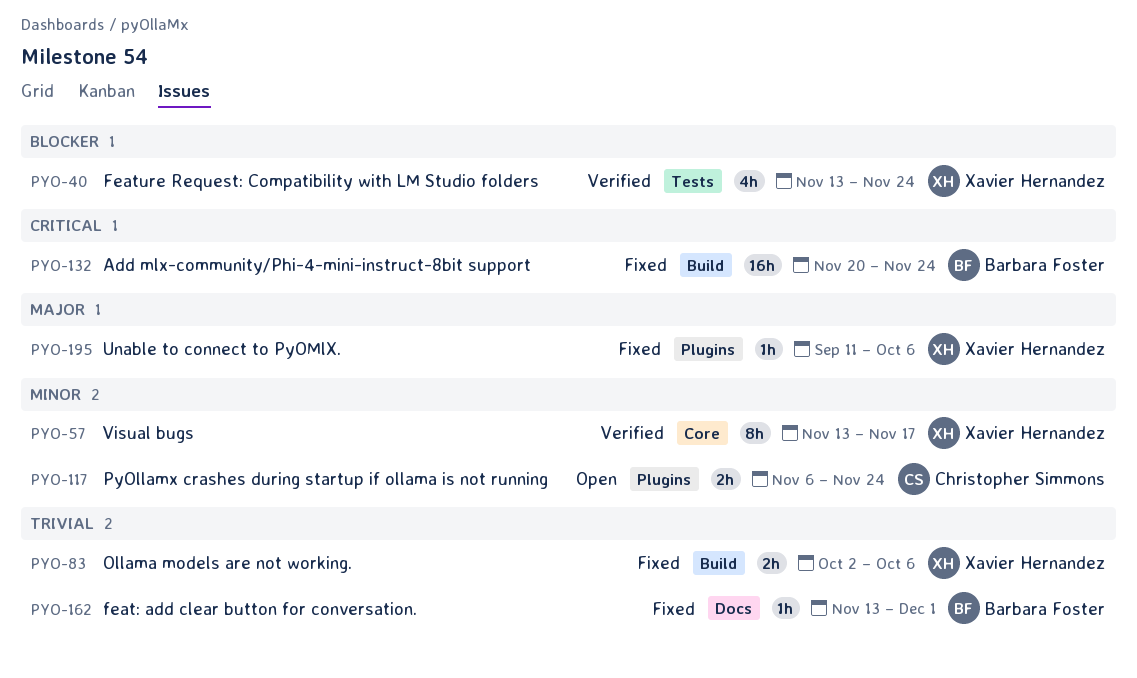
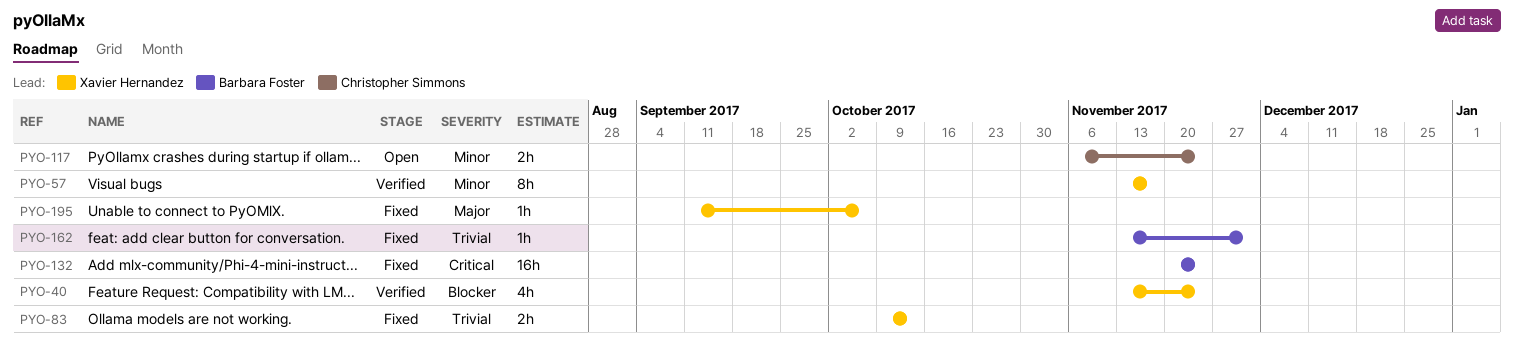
PYO-83, start: Oct 2 -> Oct 9
PYO-83, due: Oct 6 -> Oct 13

